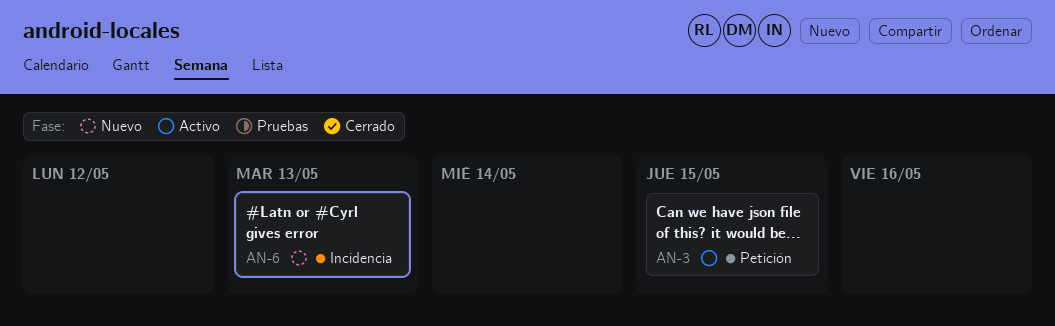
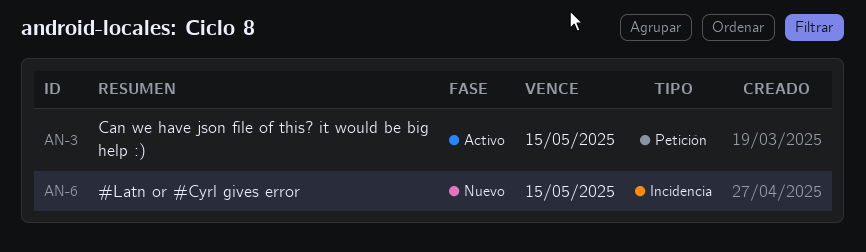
AN-6, due: May 13 -> May 15

